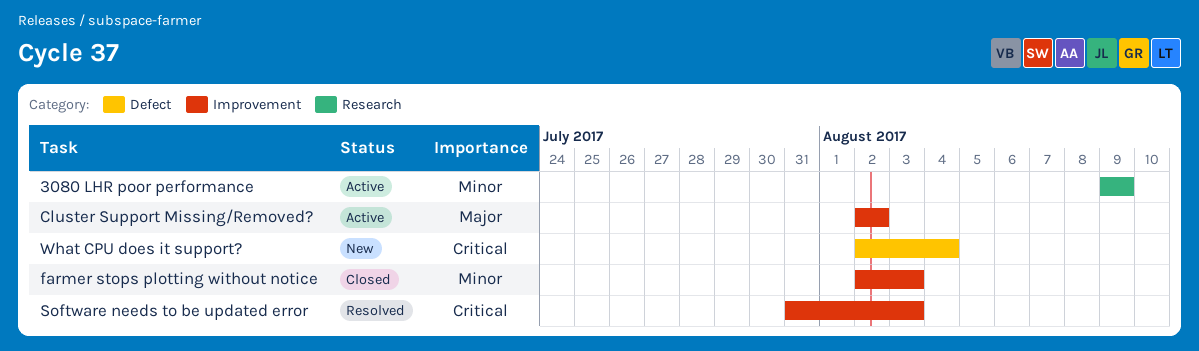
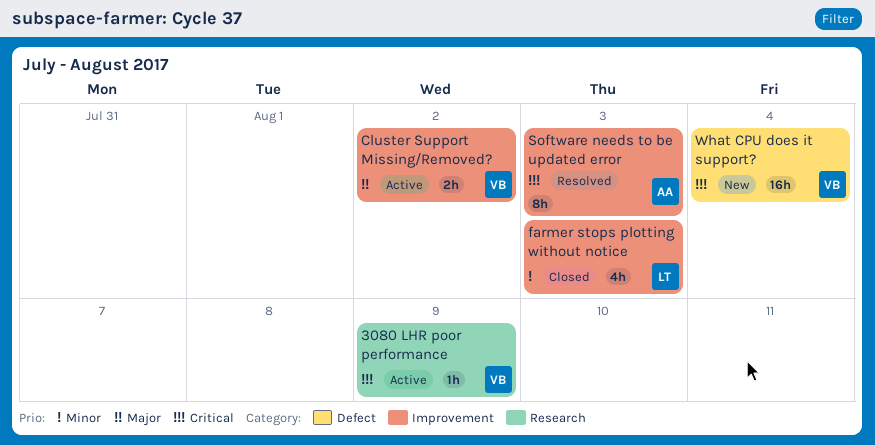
3080 LHR poor performance, priority: Minor -> Critical

